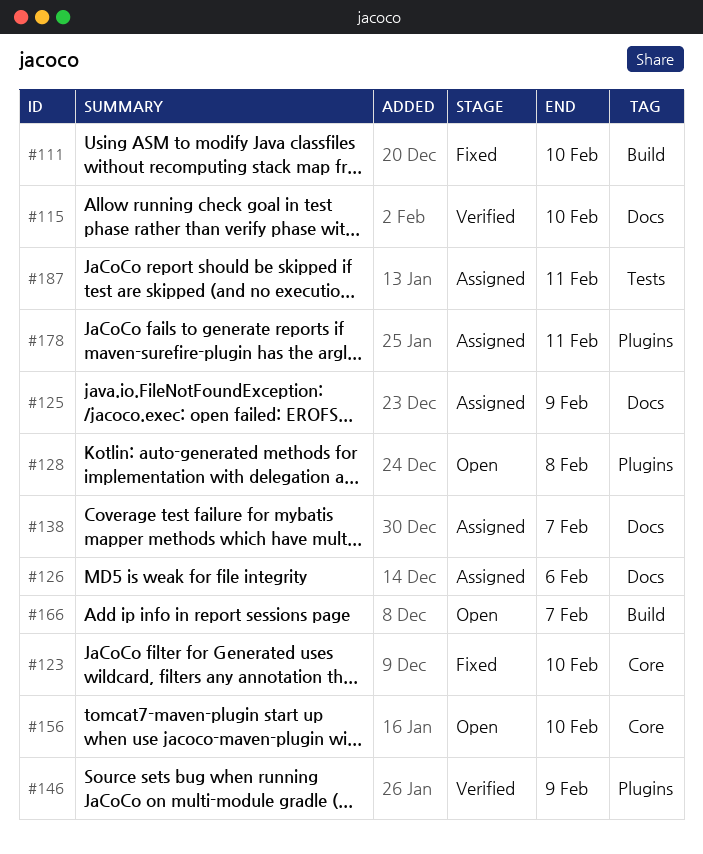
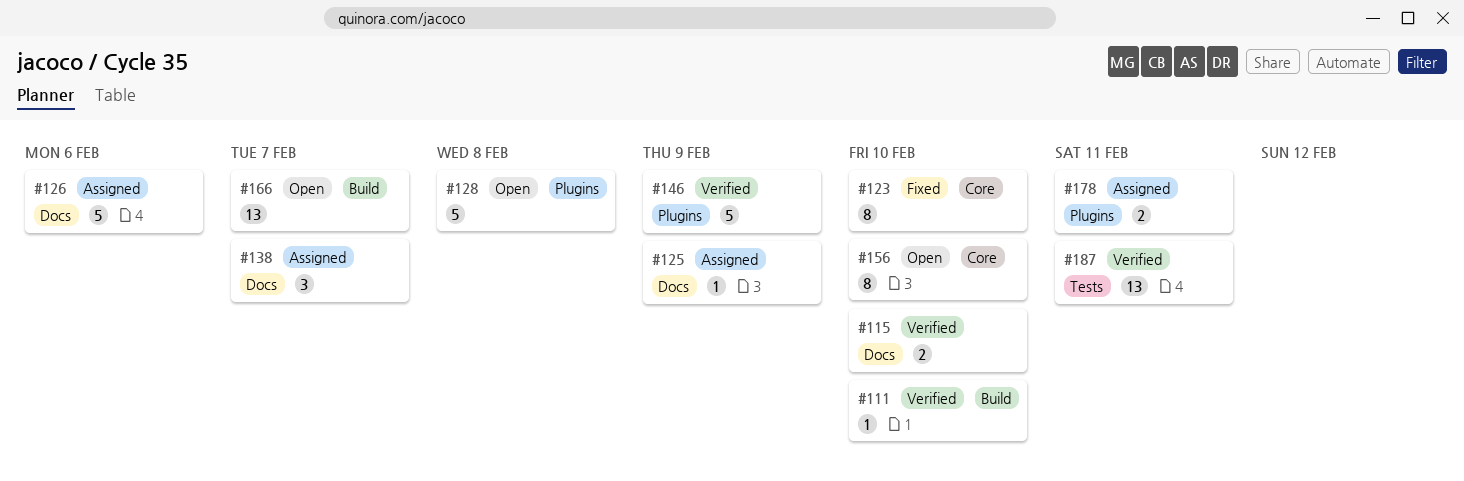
#111, status: Fixed -> Verified
#187, status: Assigned -> Verified

